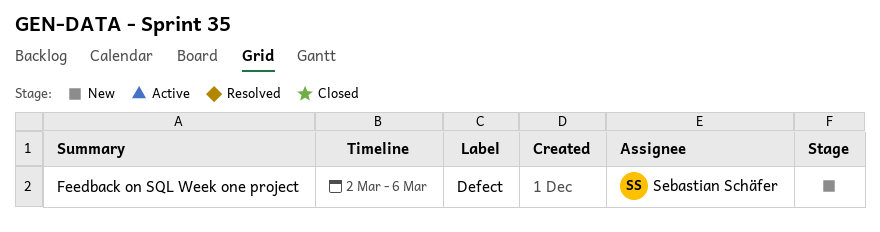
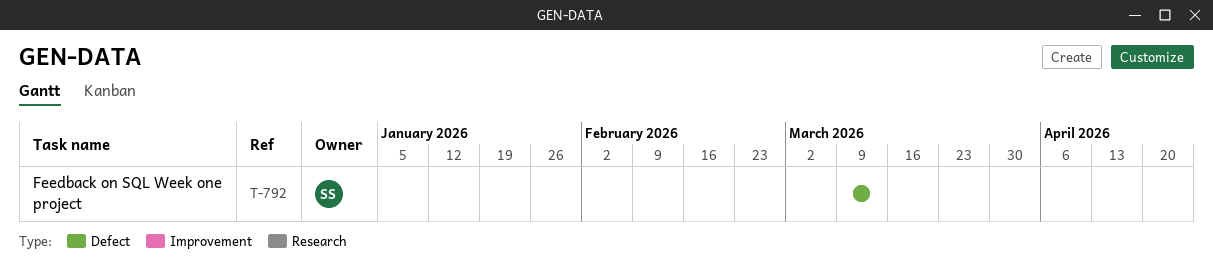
Feedback on SQL Week one project, start: Mar 2 -> Mar 9
Feedback on SQL Week one project, due: Mar 6 -> Mar 13

